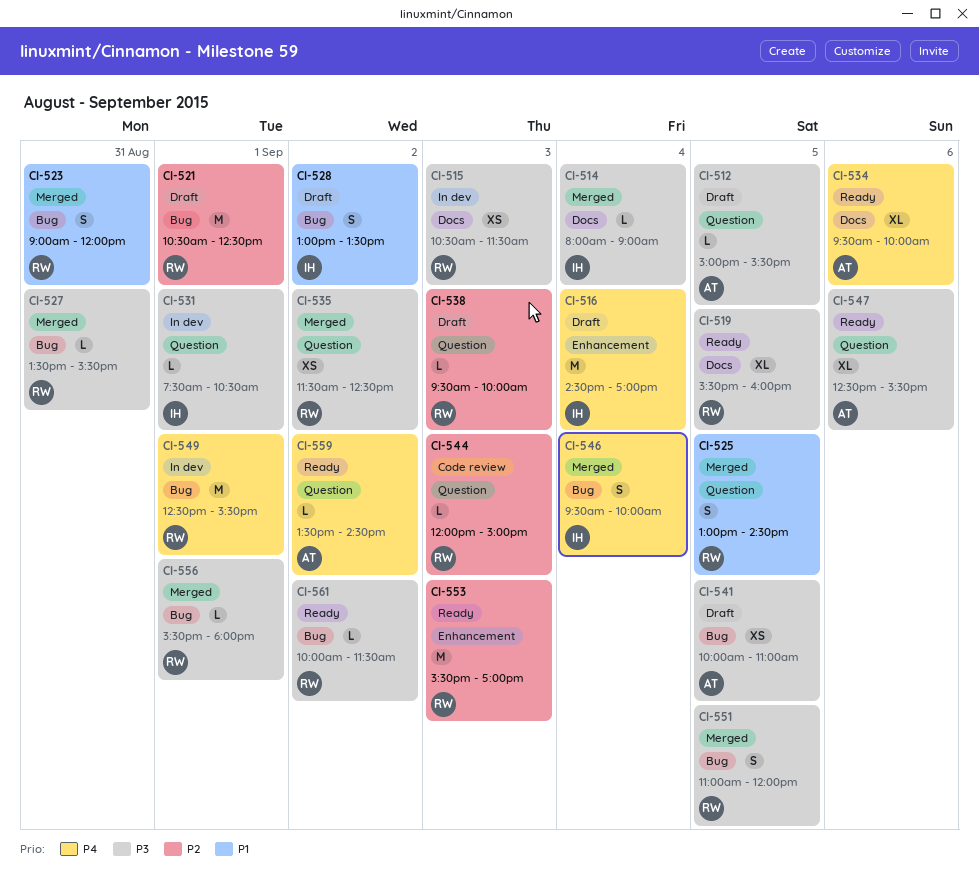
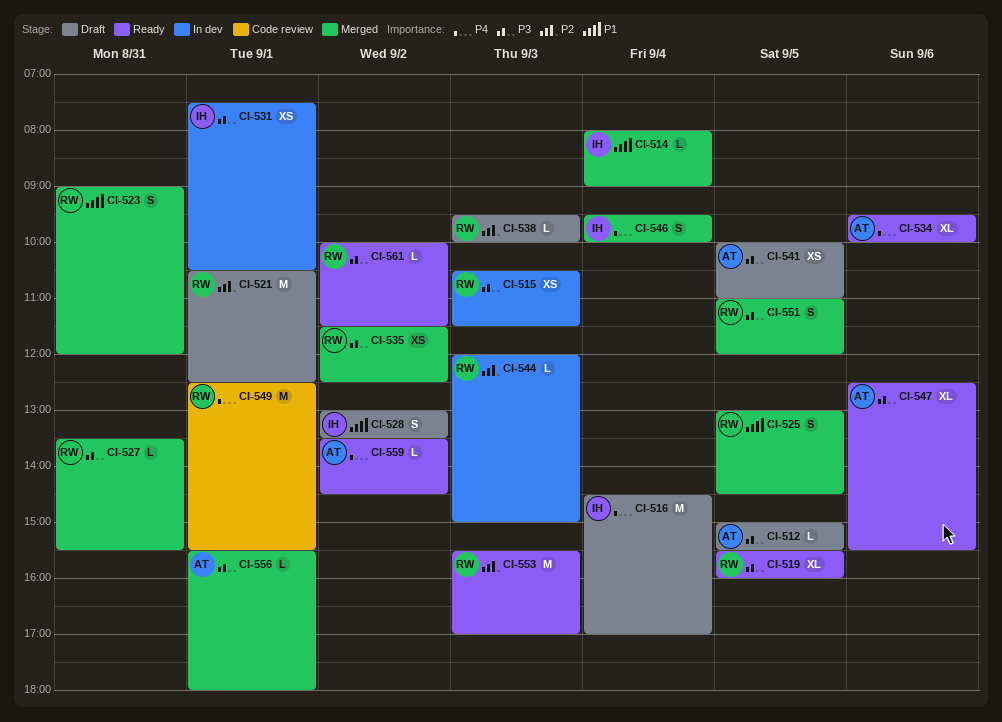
CI-514, priority: P3 -> P1
CI-531, estimate: L -> XS
CI-544, status: Code review -> In dev
CI-549, status: In dev -> Code review
CI-556, owner: RW -> AT

